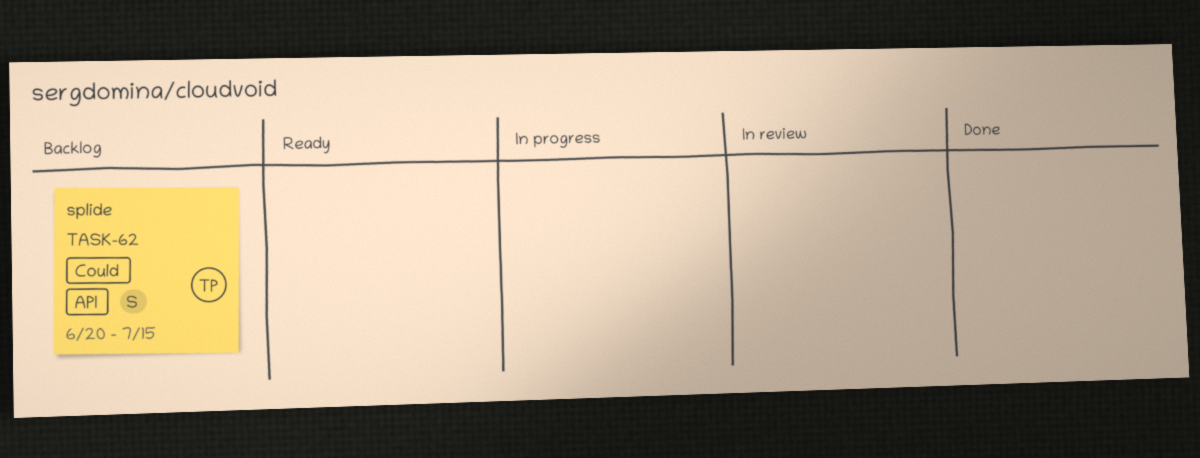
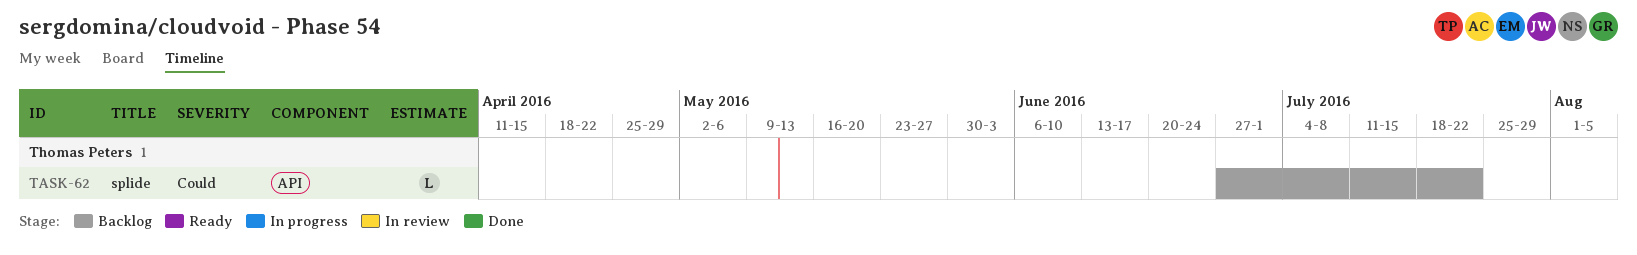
TASK-62, estimate: S -> L
TASK-62, start: Jun 20 -> Jun 27
TASK-62, due: Jul 15 -> Jul 22

